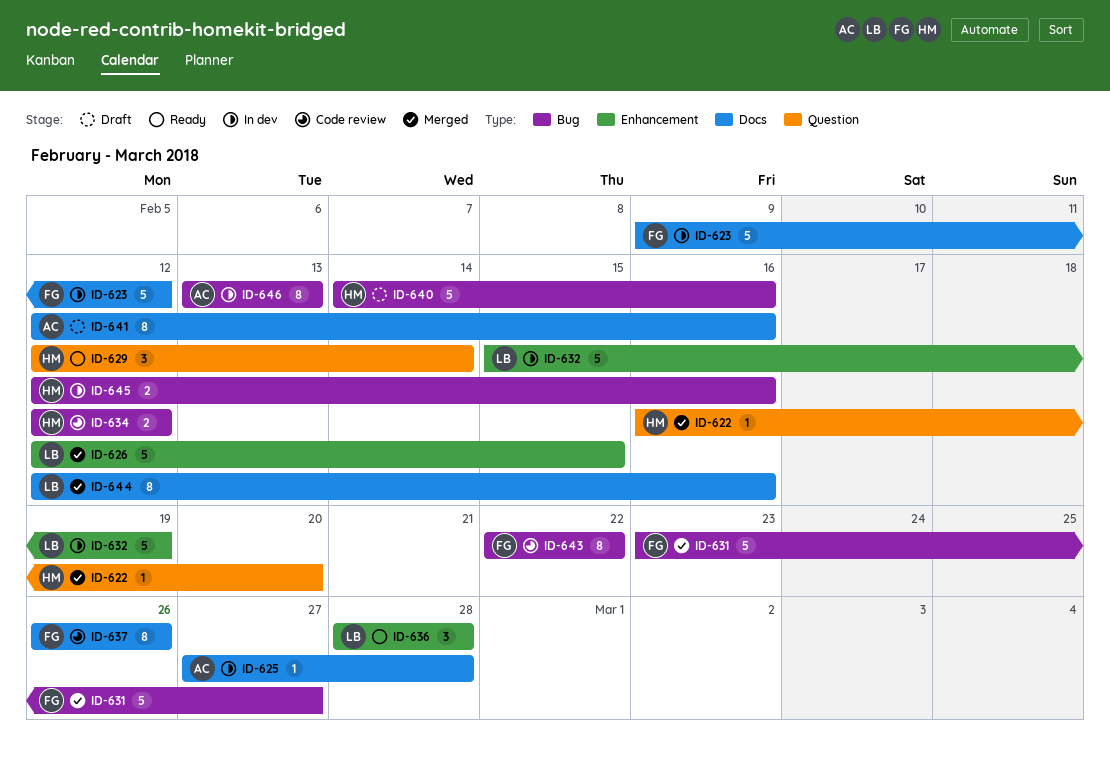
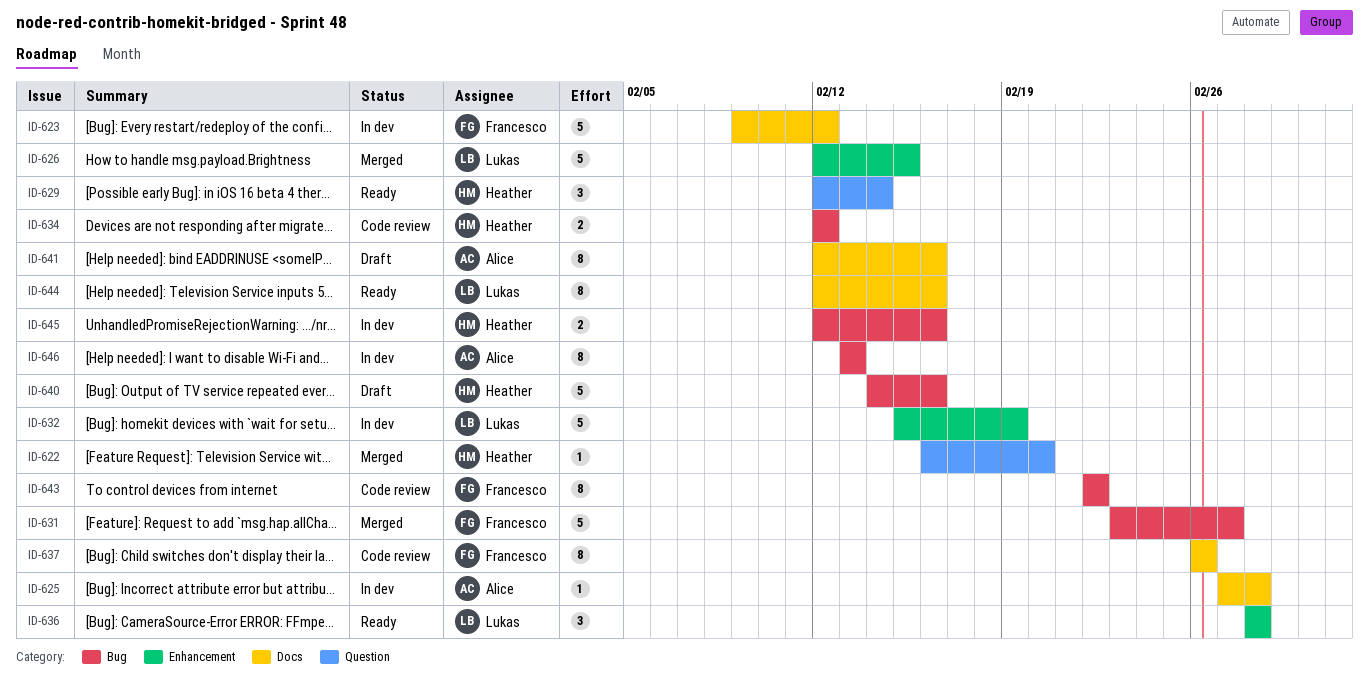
ID-644, status: Merged -> Ready

